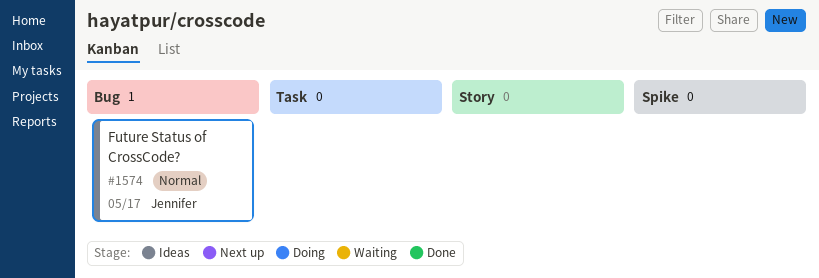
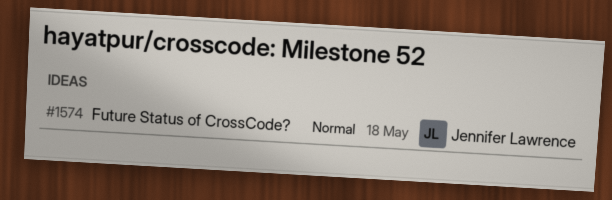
#1574, due: May 17 -> May 18

